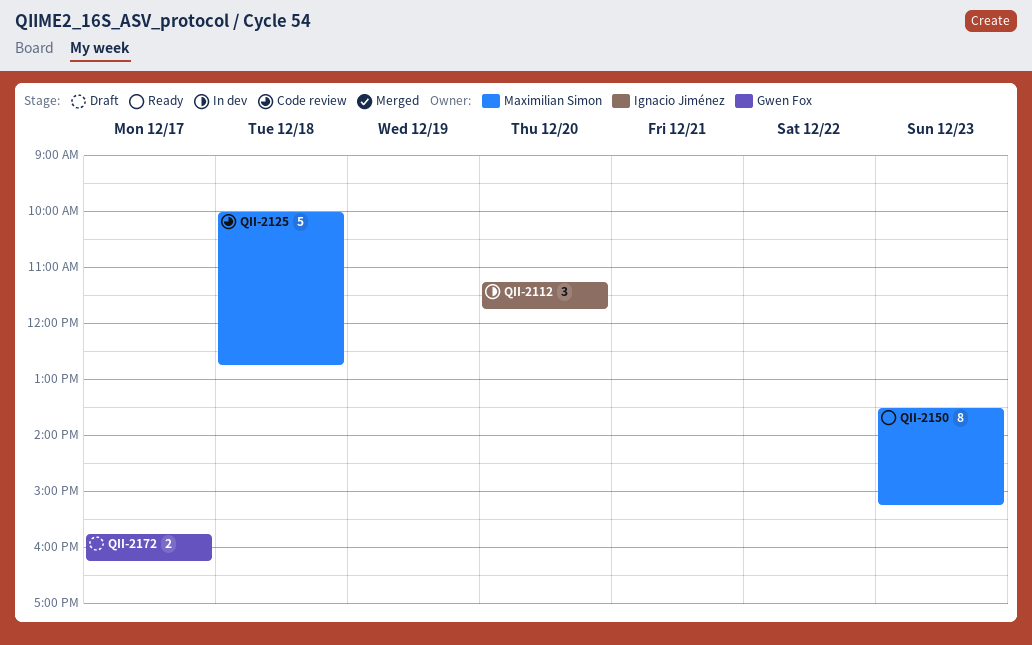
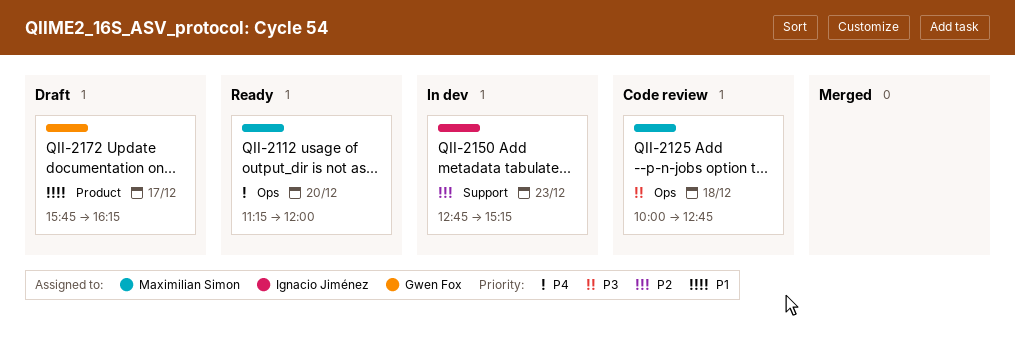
QII-2112, status: In dev -> Ready
QII-2112, owner: Ignacio Jiménez -> Maximilian Simon
QII-2112, ends: 11:45 -> 12:00
QII-2150, status: Ready -> In dev
QII-2150, owner: Maximilian Simon -> Ignacio Jiménez
QII-2150, begins: 13:30 -> 12:45

